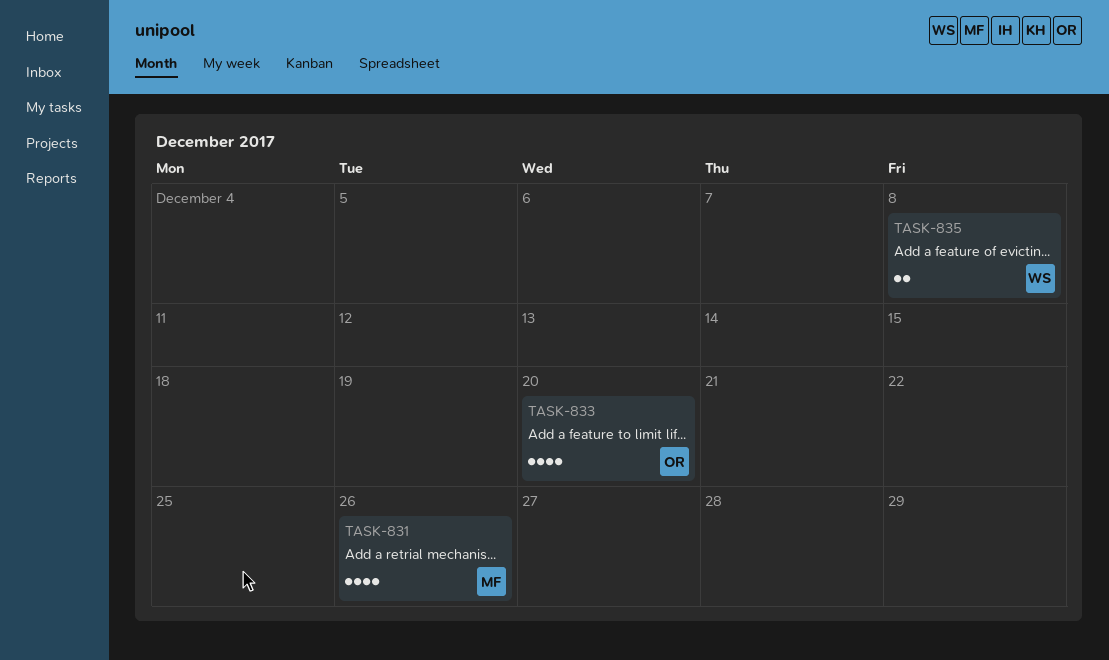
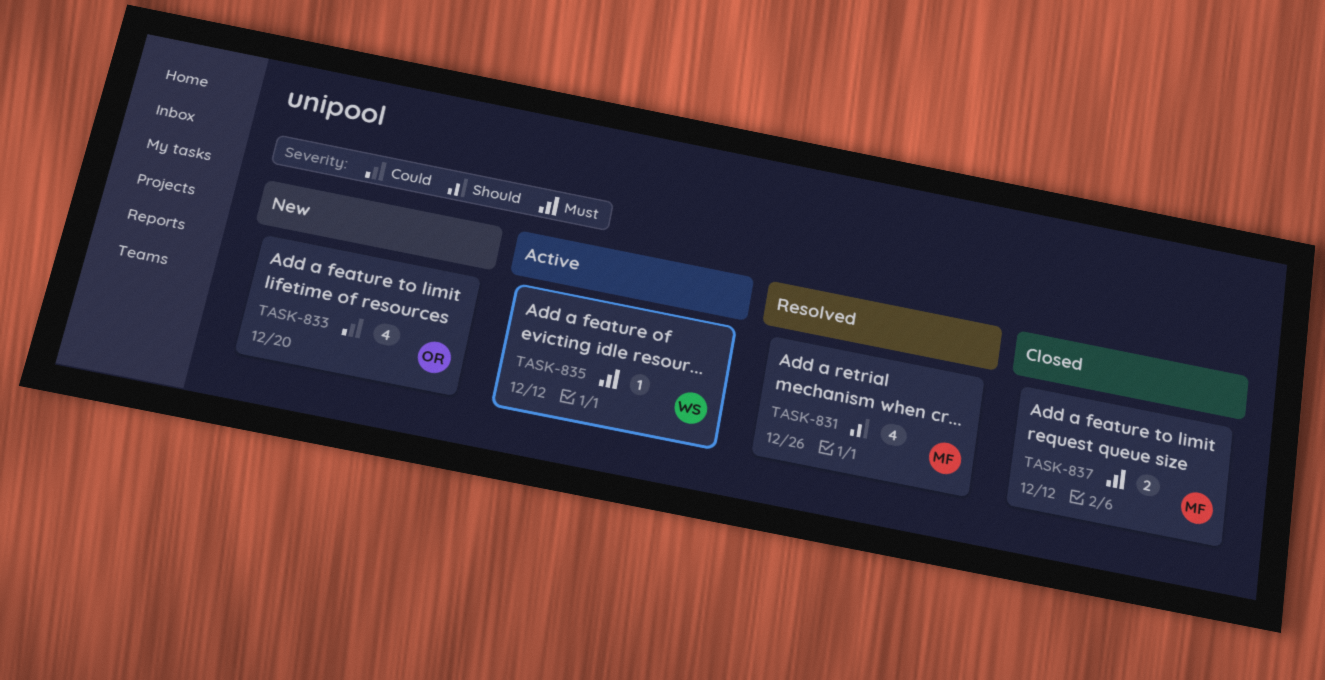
TASK-835, estimate: 2 -> 1
TASK-835, due: Dec 8 -> Dec 12
TASK-837: none -> present

